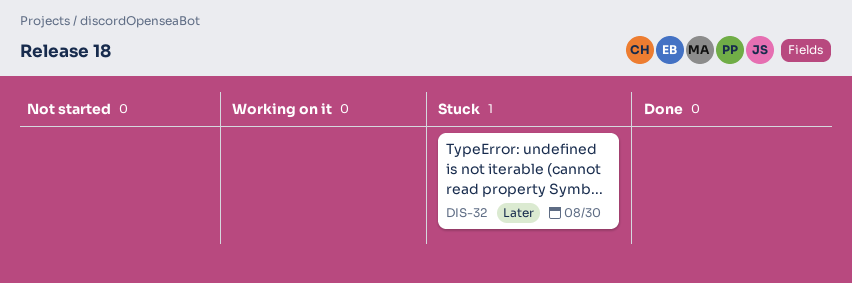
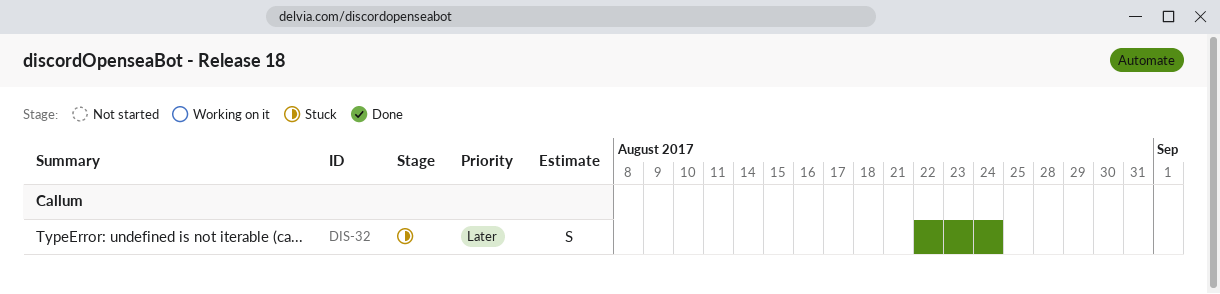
DIS-32, due: Aug 30 -> Aug 24

